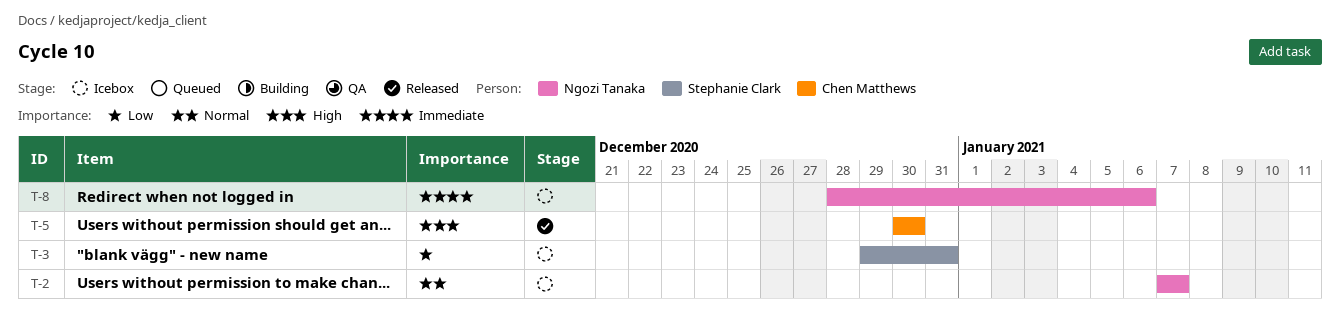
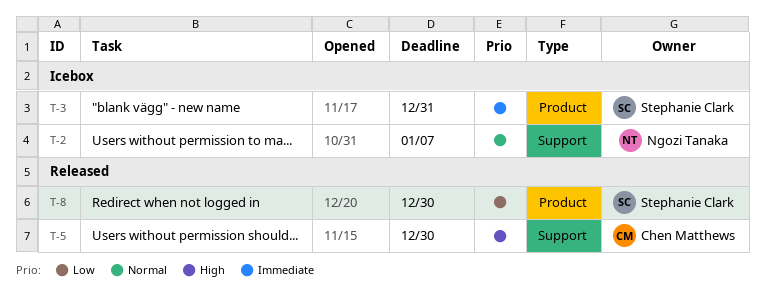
T-3, priority: Low -> Immediate
T-8, status: Icebox -> Released
T-8, owner: Ngozi Tanaka -> Stephanie Clark
T-8, priority: Immediate -> Low
T-8, due: Jan 6 -> Dec 30

